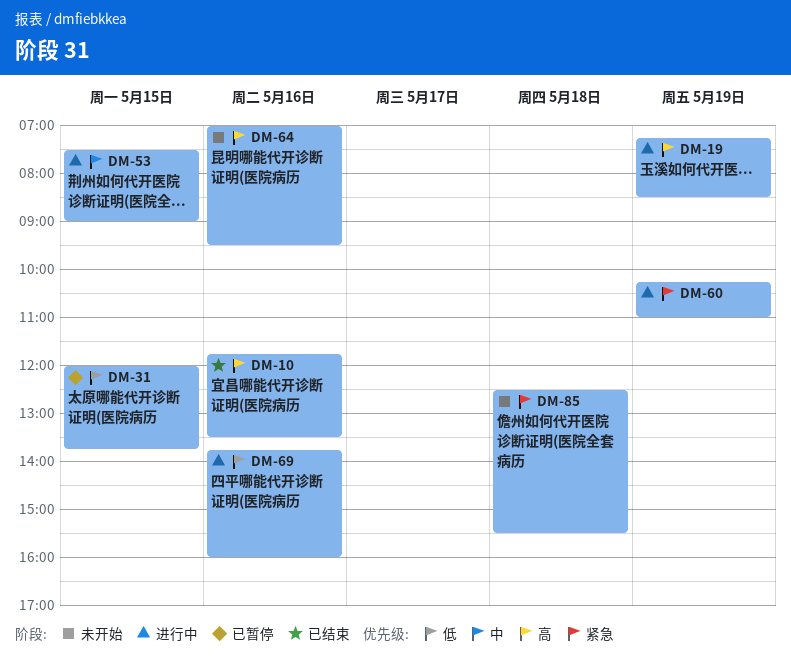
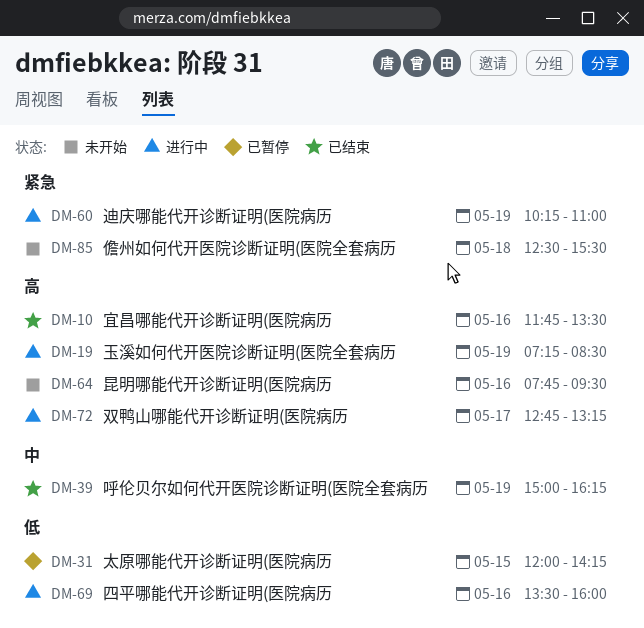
DM-31, ends: 13:45 -> 14:15
DM-39: none -> present
DM-53: present -> none
DM-64, begins: 07:00 -> 07:45
DM-69, begins: 13:45 -> 13:30
DM-72: none -> present

